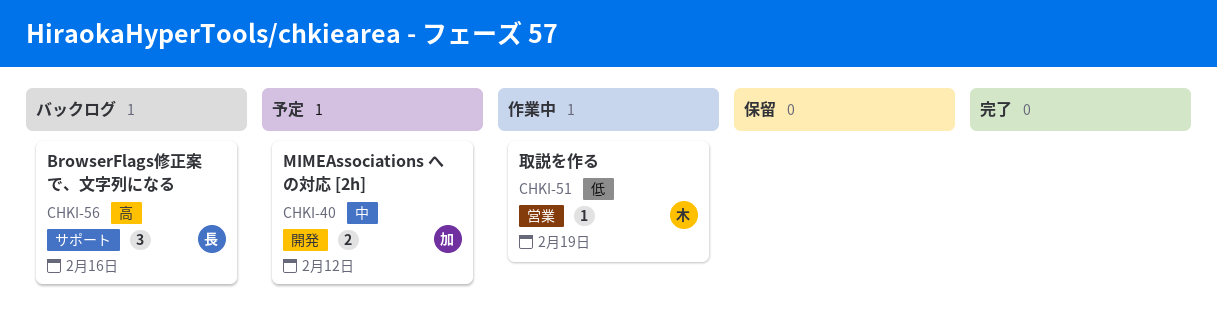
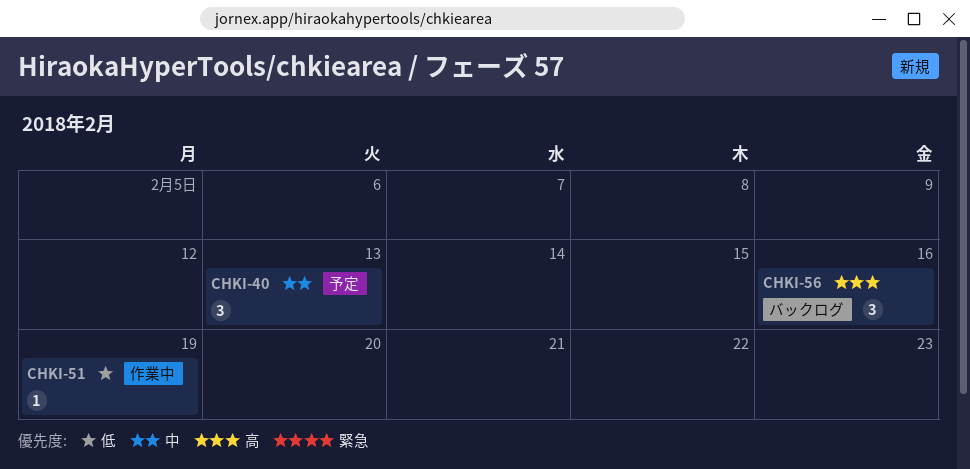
CHKI-40, estimate: 2 -> 3
CHKI-40, due: Feb 12 -> Feb 13

